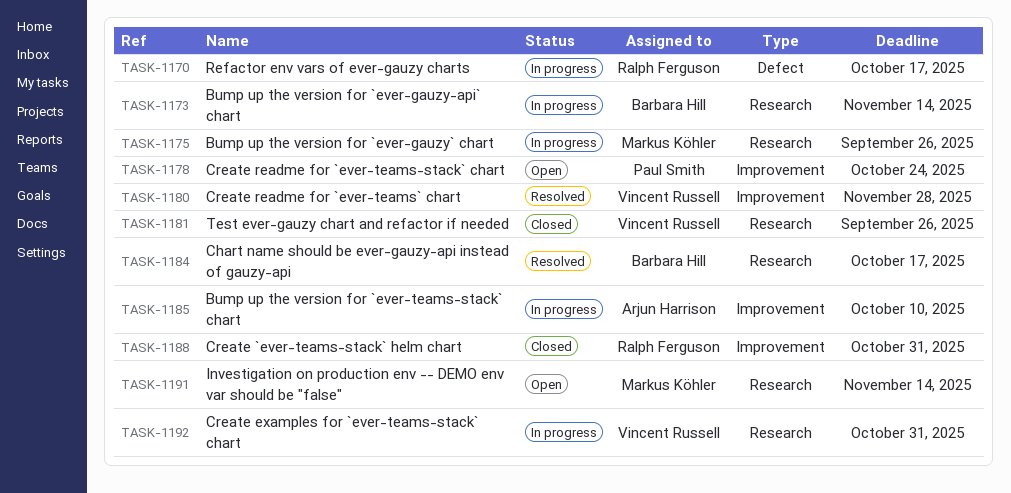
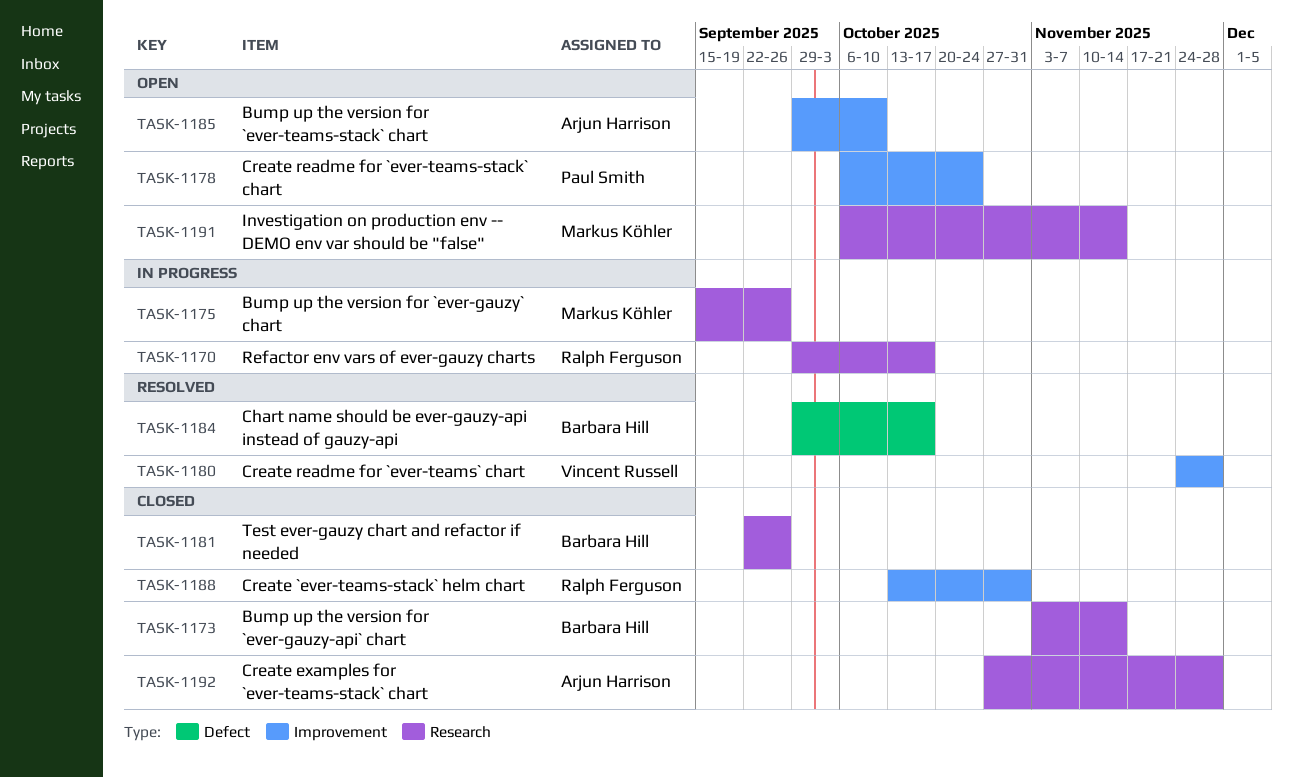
TASK-1170, label: Defect -> Research
TASK-1173, status: In progress -> Closed
TASK-1181, owner: Vincent Russell -> Barbara Hill
TASK-1184, label: Research -> Defect
TASK-1185, status: In progress -> Open
TASK-1192, status: In progress -> Closed
TASK-1192, owner: Vincent Russell -> Arjun Harrison
TASK-1192, due: Oct 31 -> Nov 28

